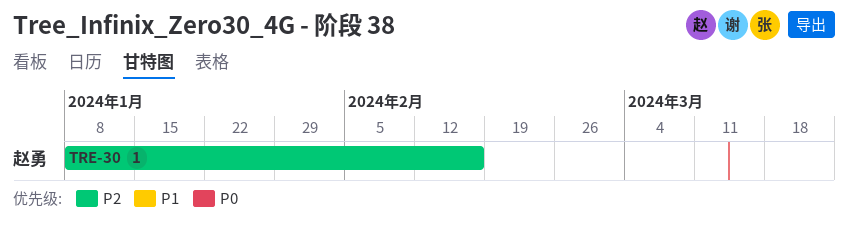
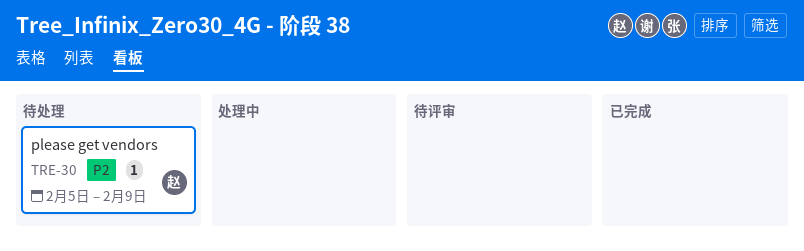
TRE-30, start: Jan 8 -> Feb 5
TRE-30, due: Feb 16 -> Feb 9

